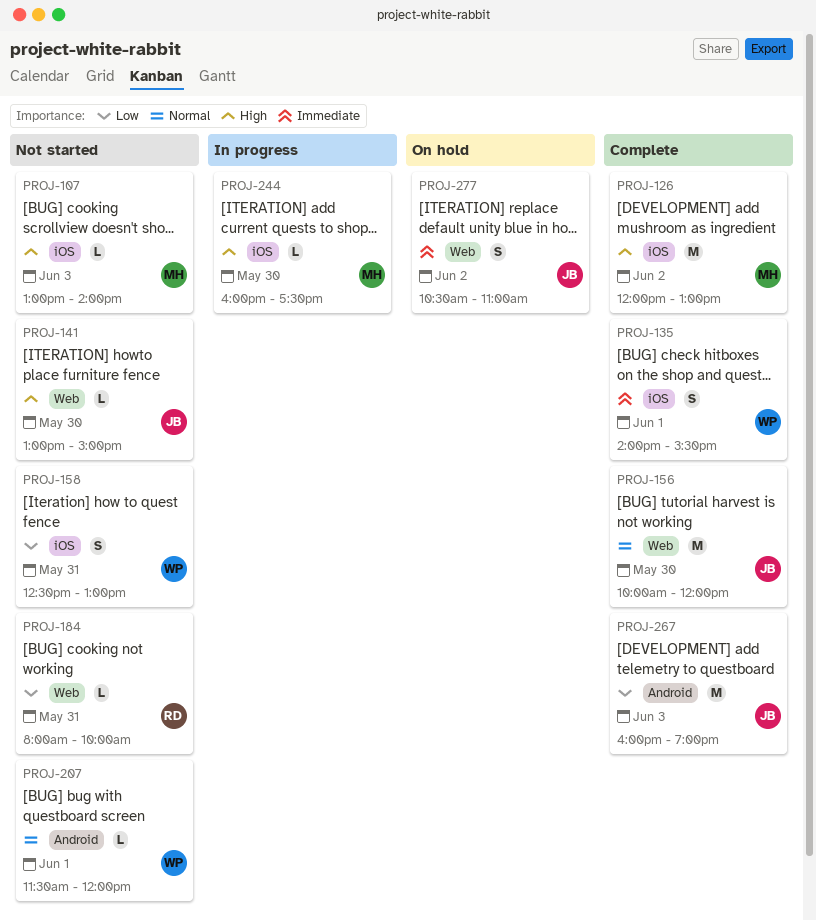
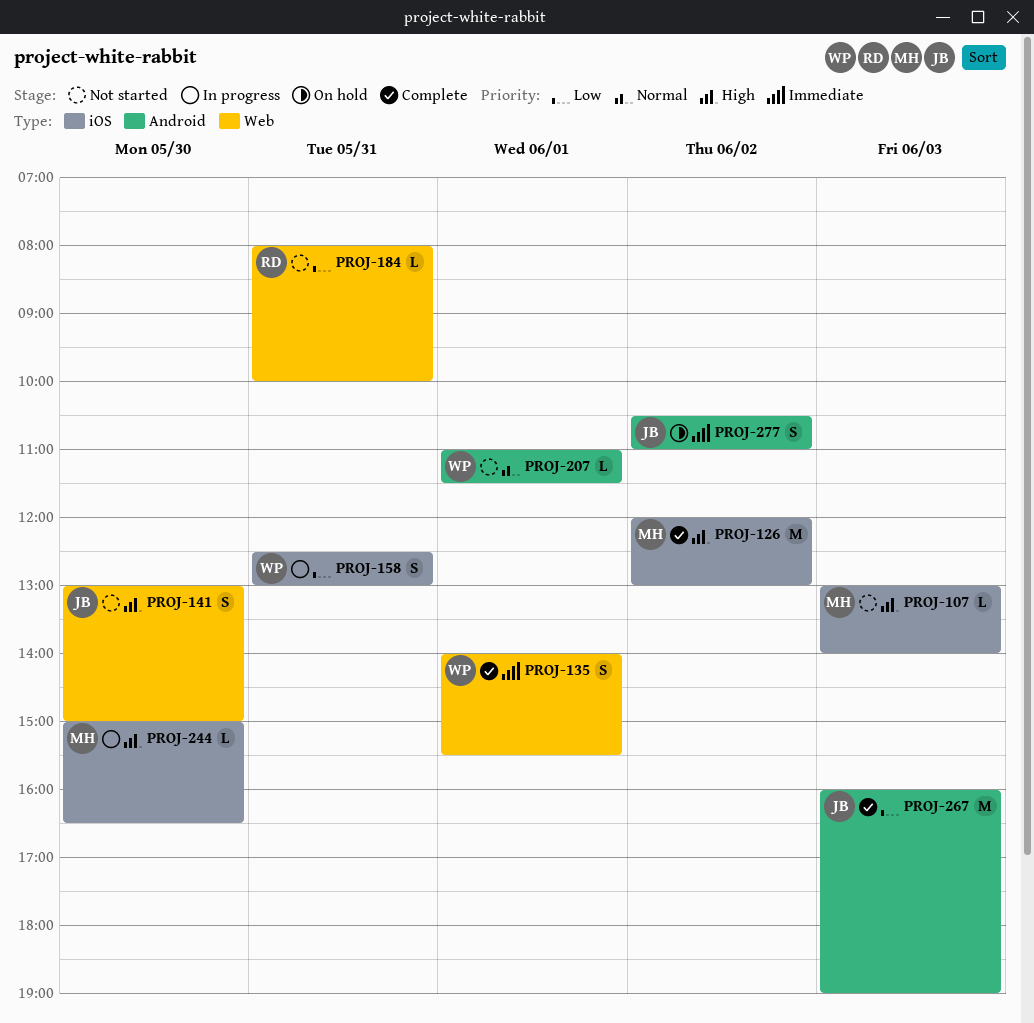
PROJ-135, label: iOS -> Web
PROJ-141, estimate: L -> S
PROJ-156: present -> none
PROJ-158, status: Not started -> In progress
PROJ-207, begins: 11:30 -> 11:00
PROJ-207, ends: 12:00 -> 11:30
PROJ-244, begins: 16:00 -> 15:00
PROJ-244, ends: 17:30 -> 16:30
PROJ-277, label: Web -> Android

